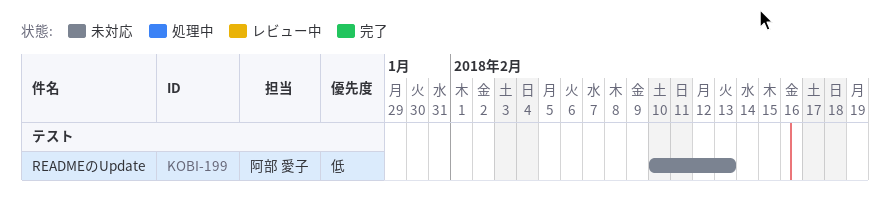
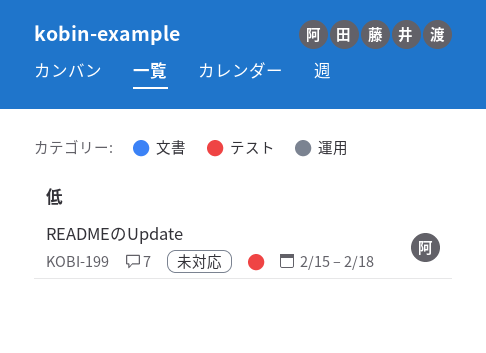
KOBI-199, start: Feb 10 -> Feb 15
KOBI-199, due: Feb 13 -> Feb 18

